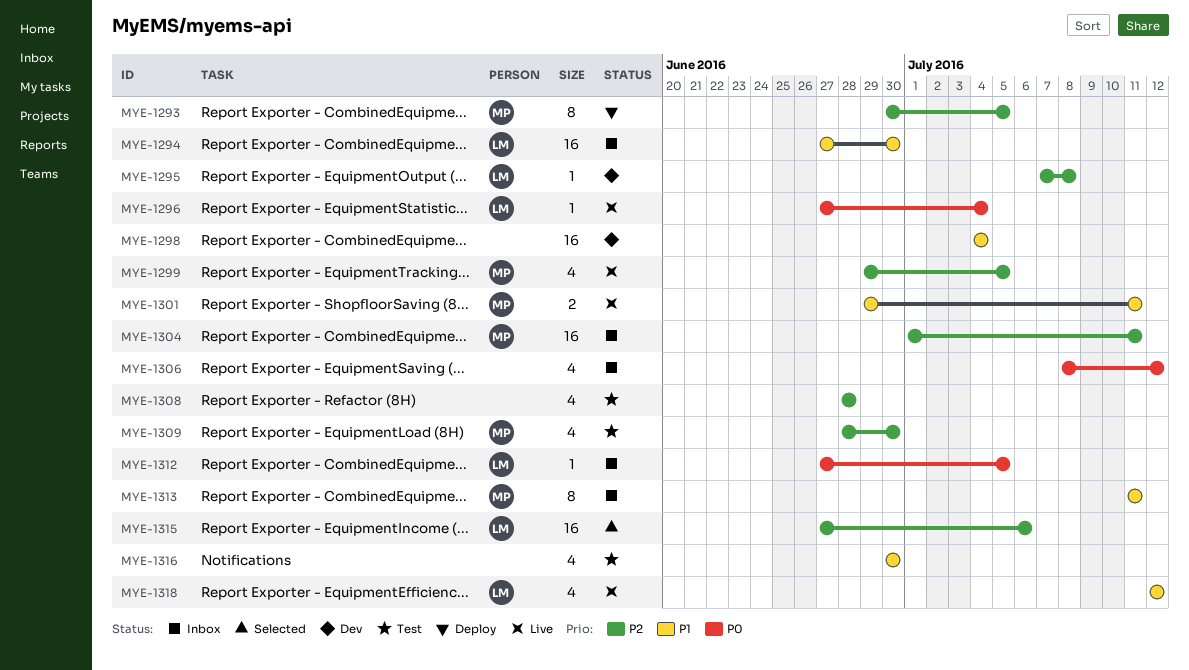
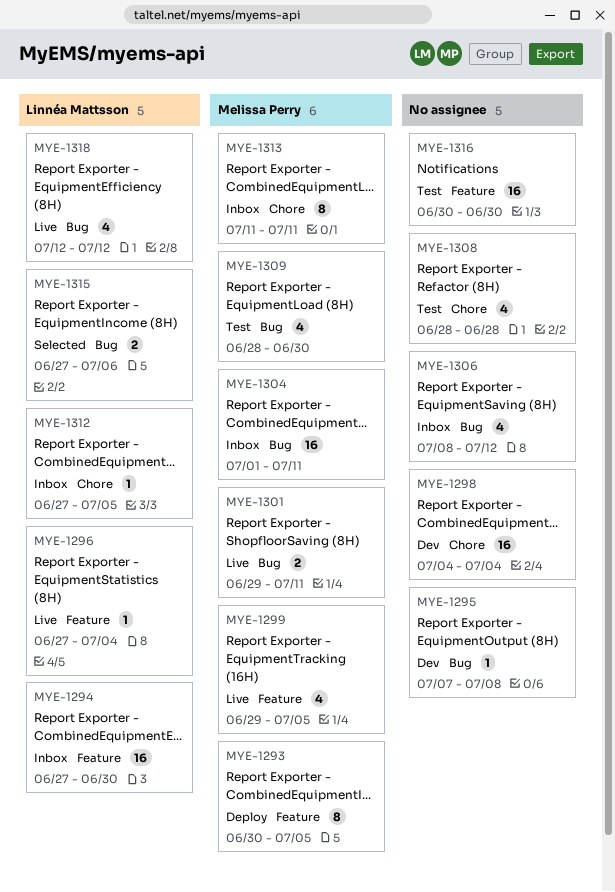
MYE-1295, owner: Linnéa Mattsson -> none
MYE-1315, estimate: 16 -> 2
MYE-1316, estimate: 4 -> 16

